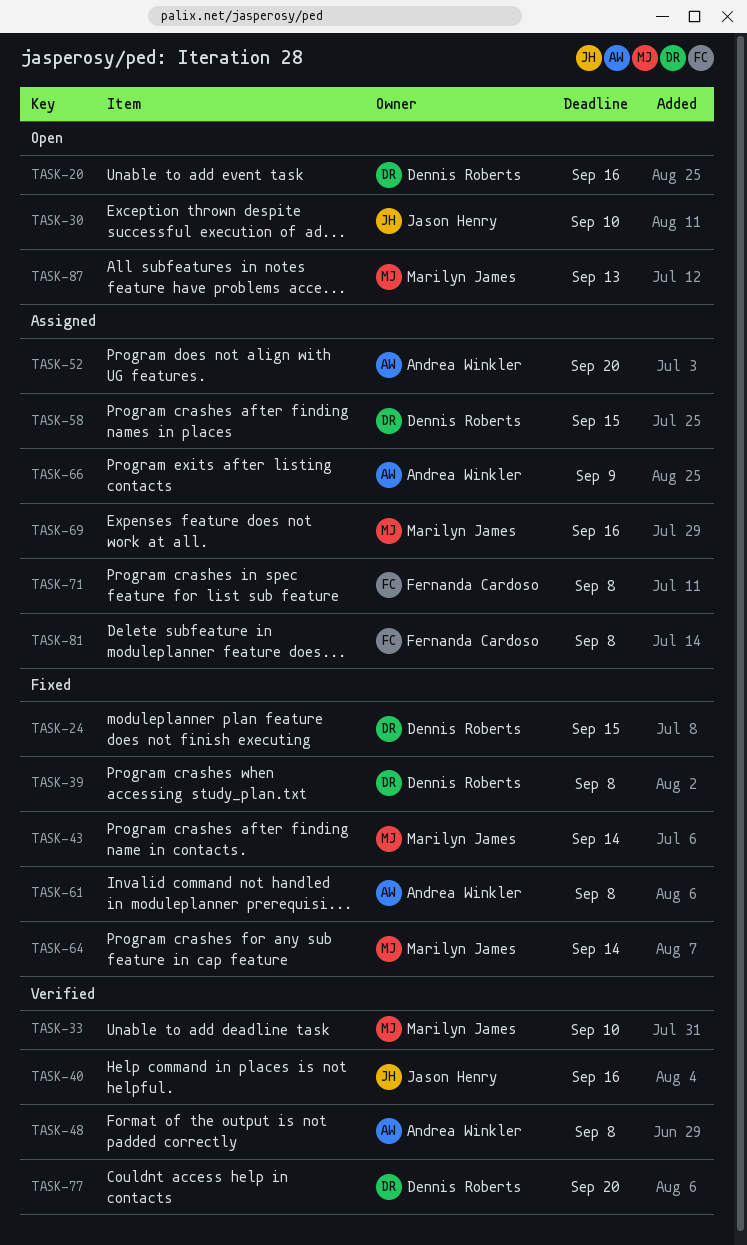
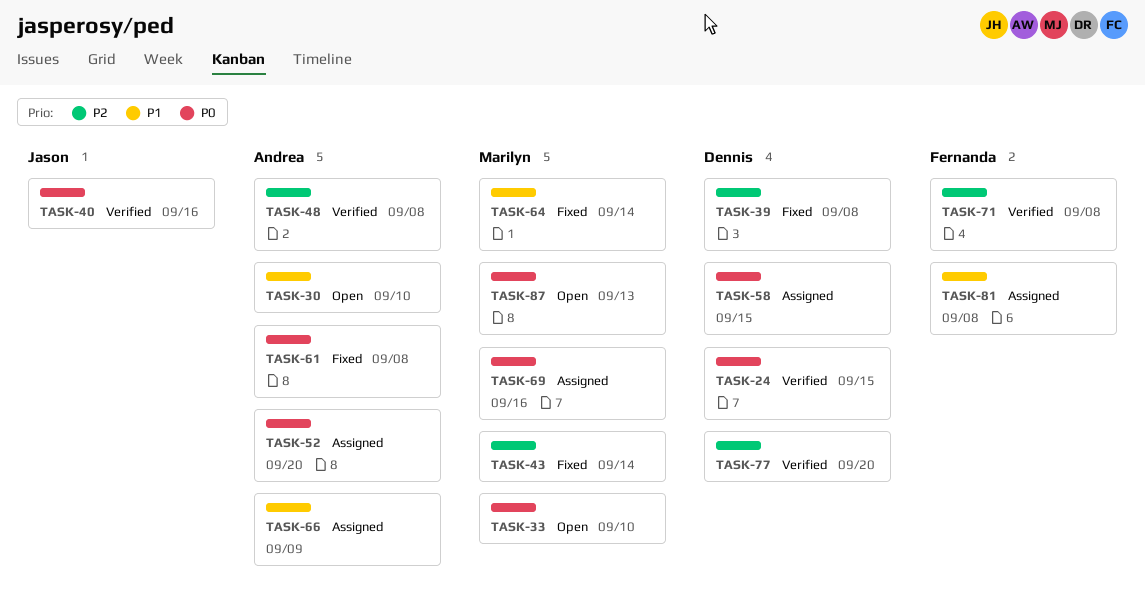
TASK-20: present -> none
TASK-24, status: Fixed -> Verified
TASK-30, owner: Jason Henry -> Andrea Winkler
TASK-33, status: Verified -> Open
TASK-71, status: Assigned -> Verified

